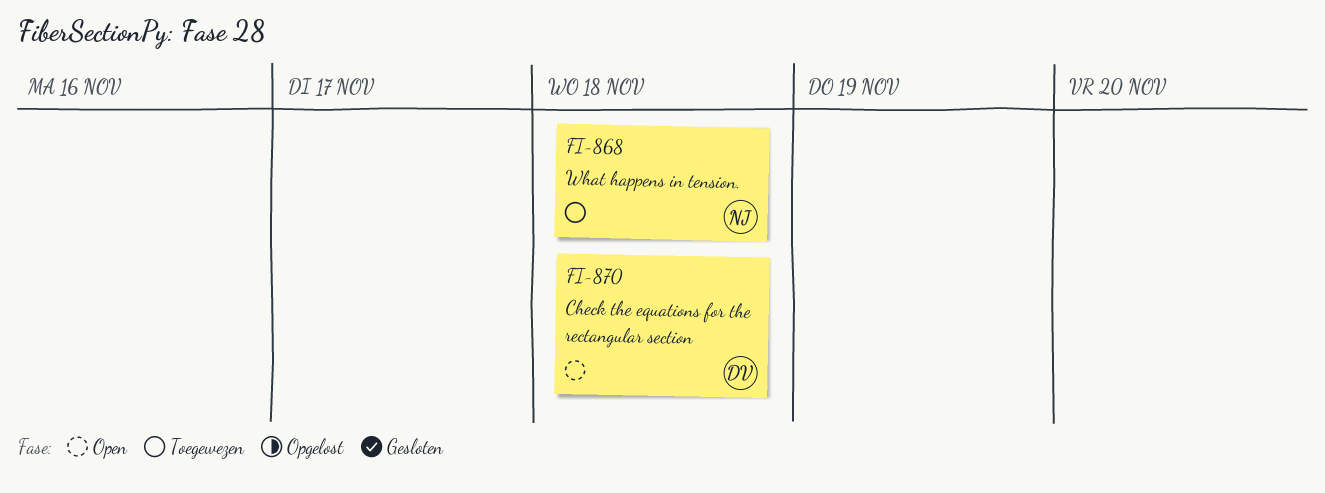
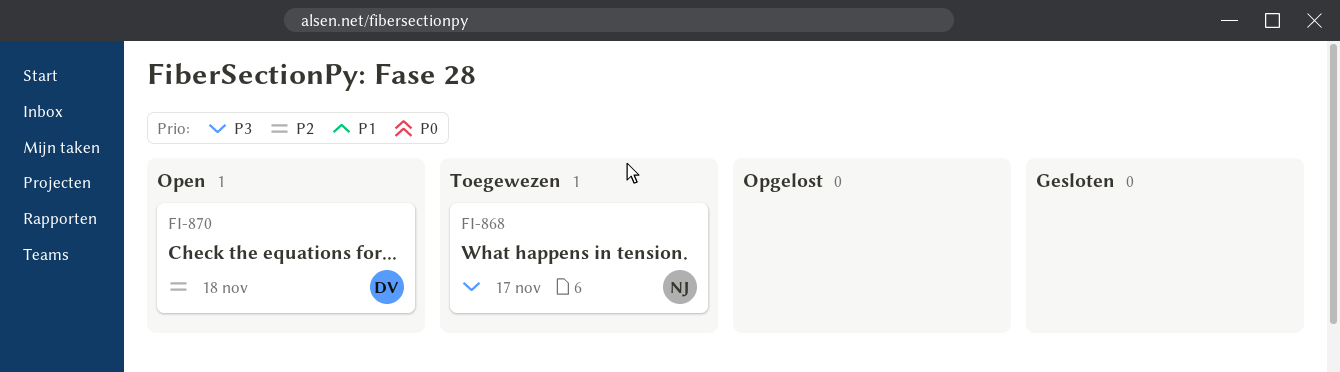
FI-868, due: Nov 18 -> Nov 17

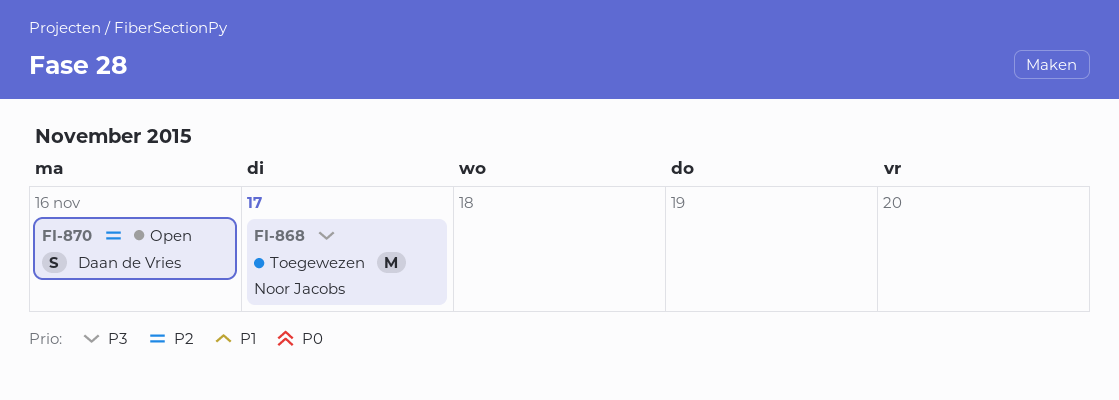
FI-870, due: Nov 18 -> Nov 16

